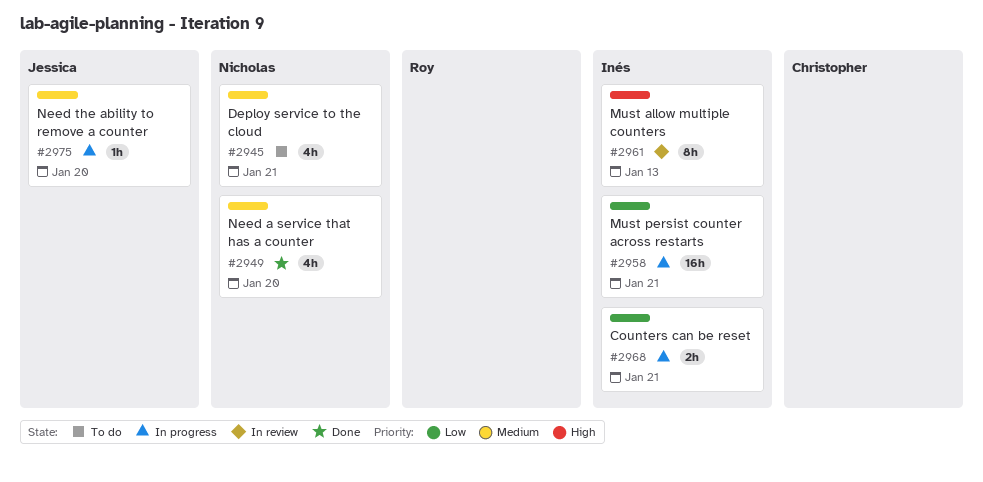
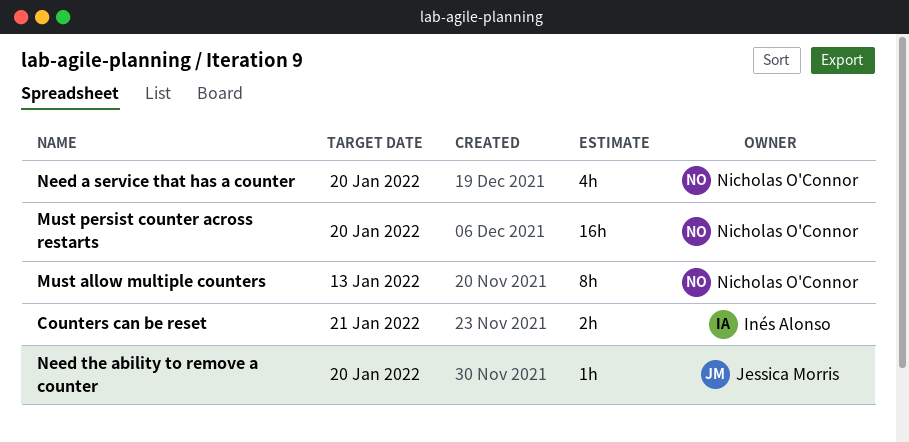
Deploy service to the cloud: present -> none
Must allow multiple counters, owner: Inés Alonso -> Nicholas O'Connor
Must persist counter across restarts, owner: Inés Alonso -> Nicholas O'Connor
Must persist counter across restarts, due: Jan 21 -> Jan 20

